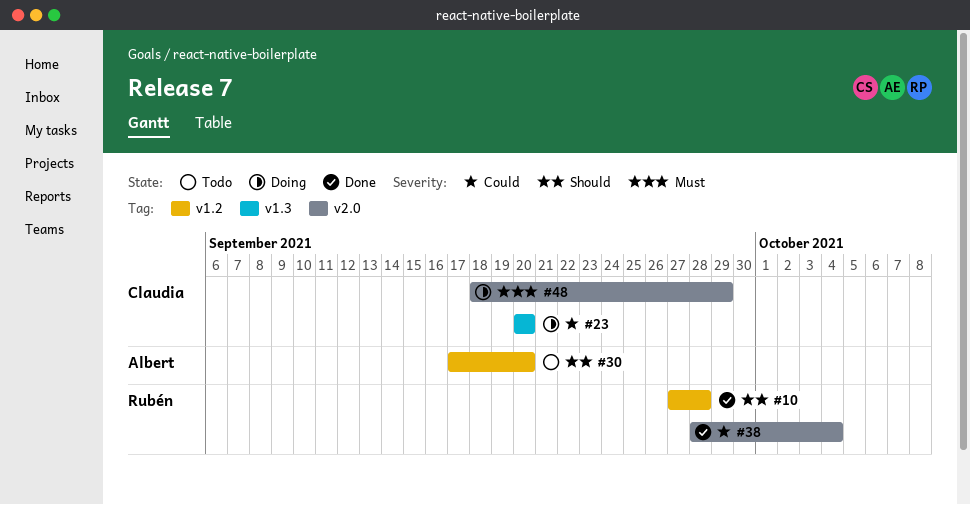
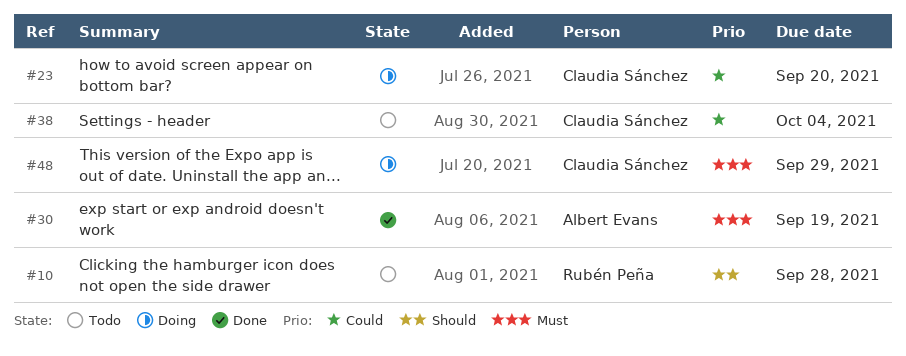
#10, status: Done -> Todo
#30, status: Todo -> Done
#30, priority: Should -> Must
#30, due: Sep 20 -> Sep 19
#38, status: Done -> Todo
#38, owner: Rubén Peña -> Claudia Sánchez

